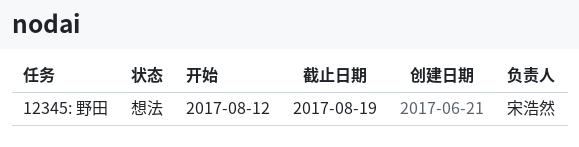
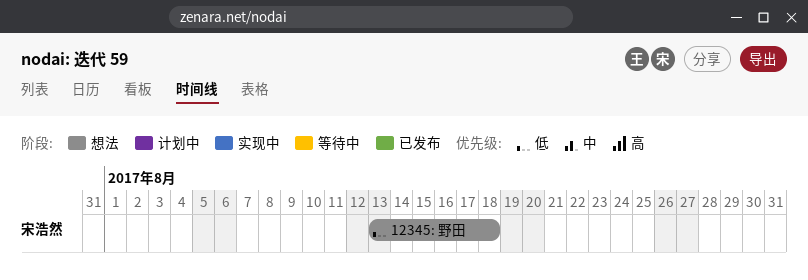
12345: 野田, start: Aug 12 -> Aug 13
12345: 野田, due: Aug 19 -> Aug 18

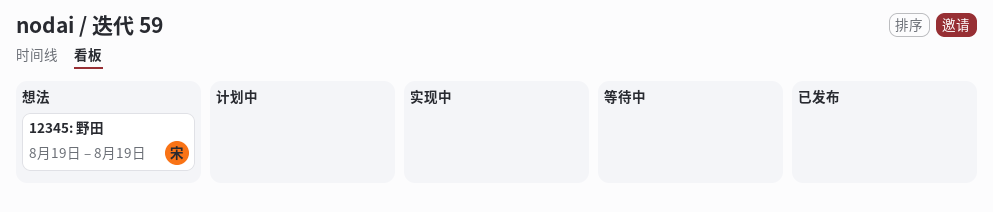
12345: 野田, start: Aug 13 -> Aug 19
12345: 野田, due: Aug 18 -> Aug 19

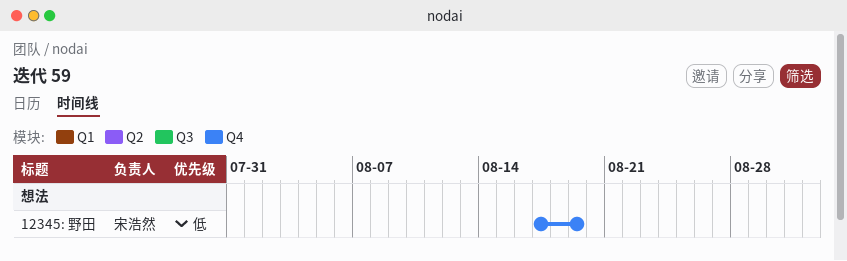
12345: 野田, start: Aug 19 -> Aug 17

